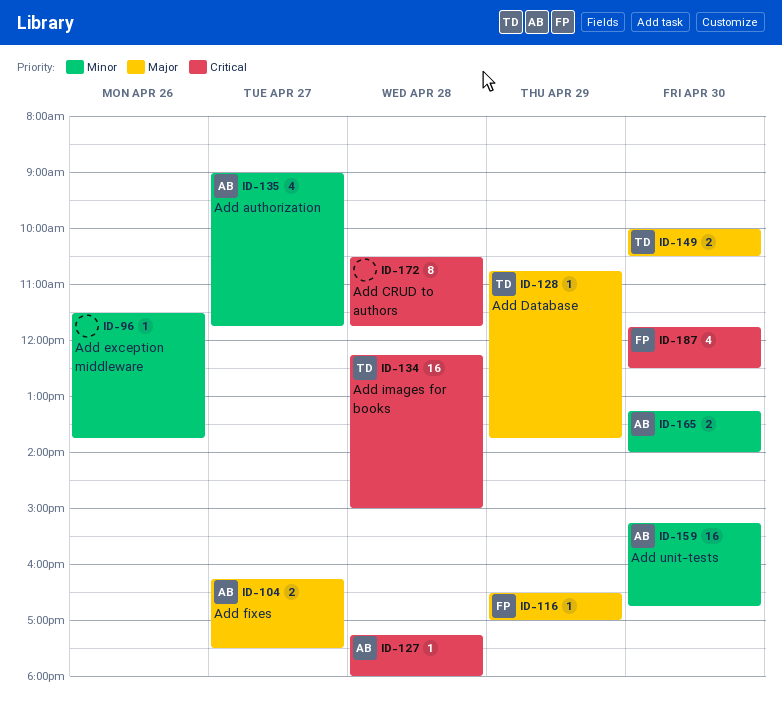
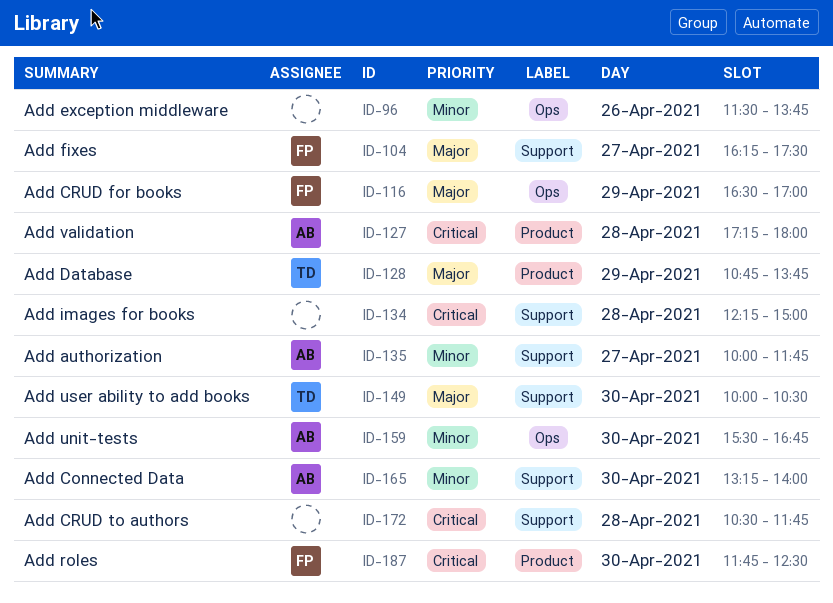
ID-104, owner: AB -> FP
ID-134, owner: TD -> none
ID-135, begins: 09:00 -> 10:00
ID-159, begins: 15:15 -> 15:30

